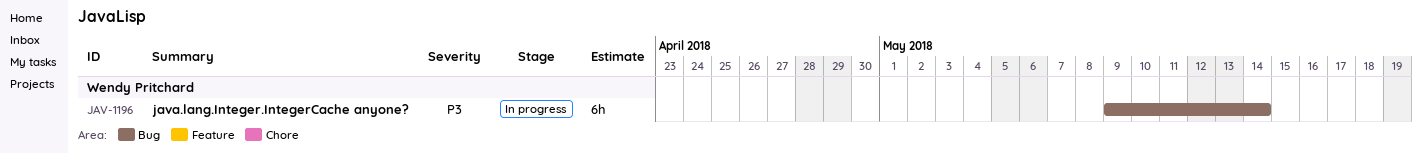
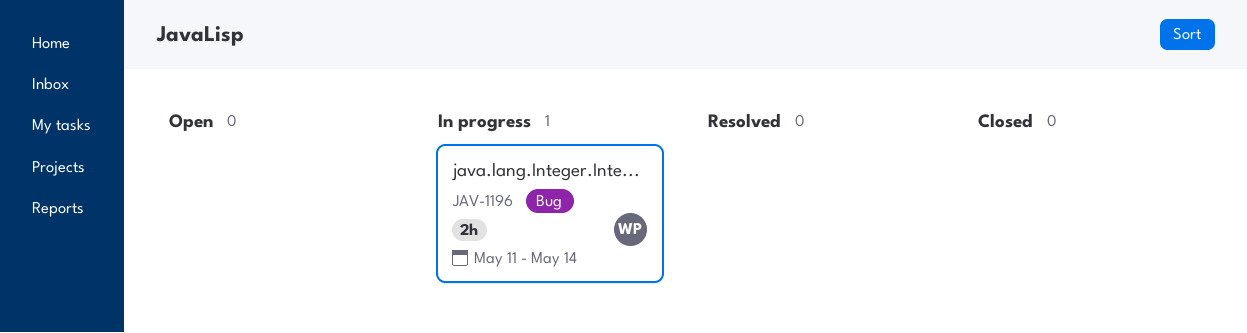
JAV-1196, estimate: 6h -> 2h
JAV-1196, start: May 9 -> May 11

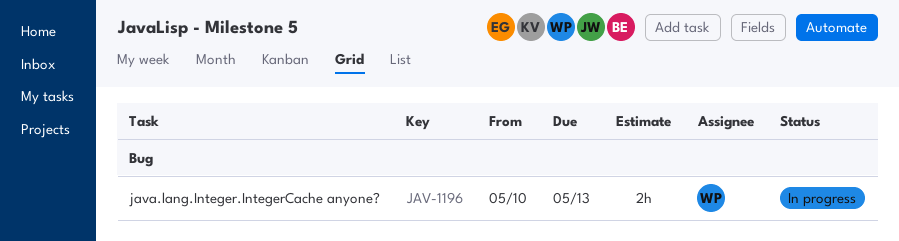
JAV-1196, start: May 11 -> May 10
JAV-1196, due: May 14 -> May 13

